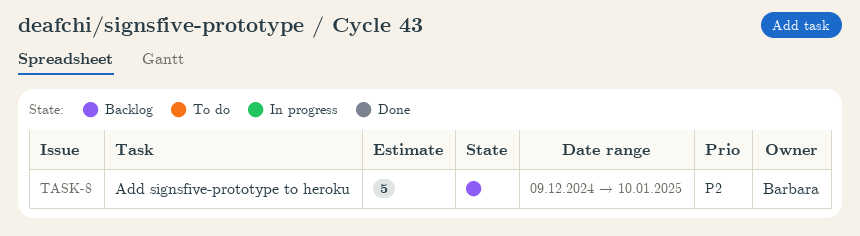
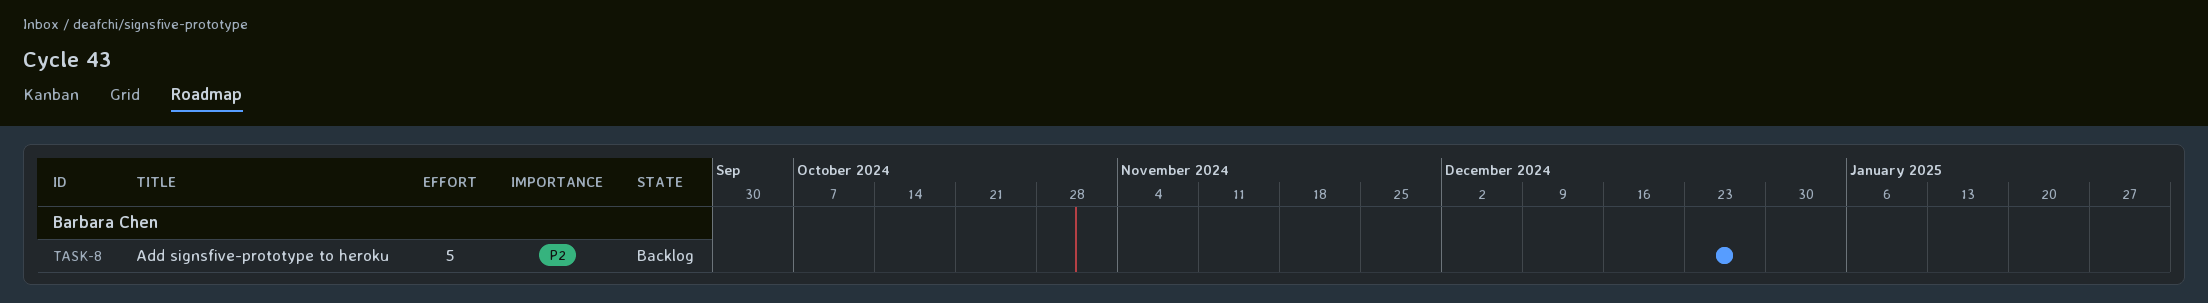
TASK-8, start: Dec 9 -> Dec 23
TASK-8, due: Jan 10 -> Dec 27

